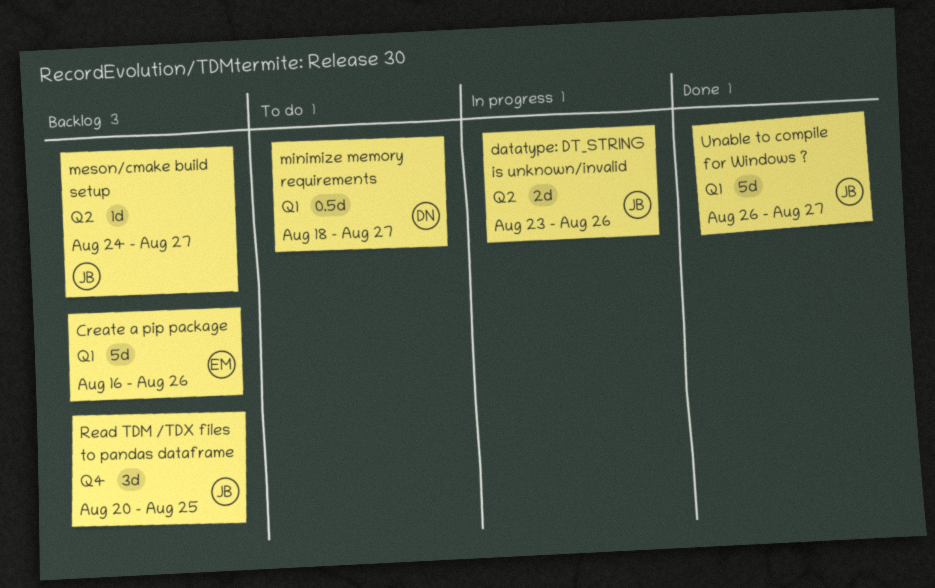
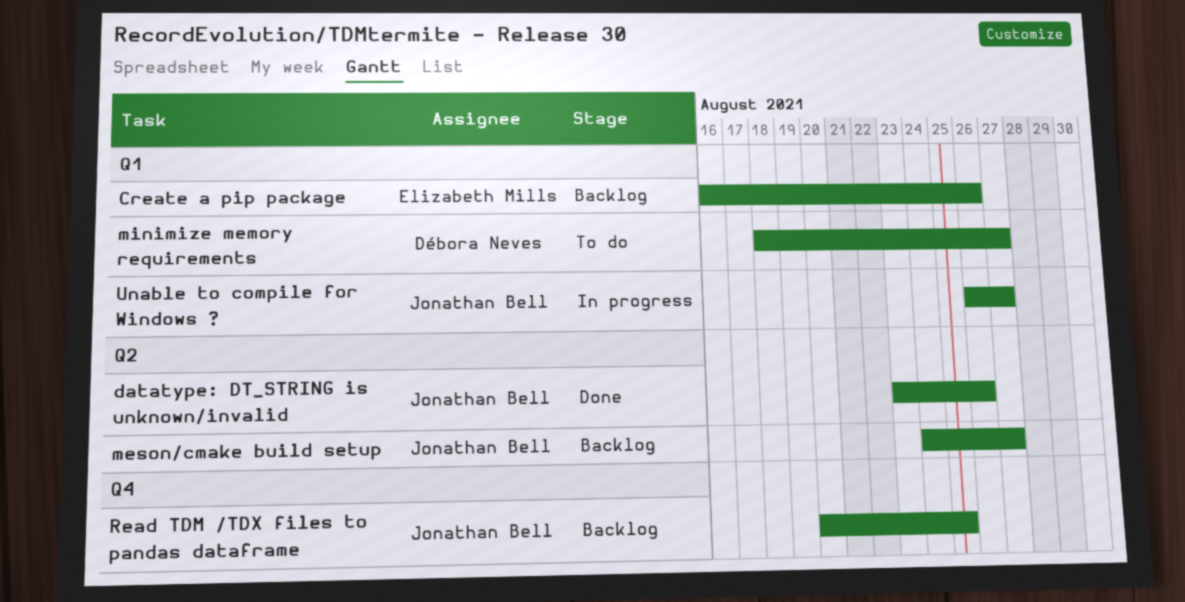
datatype: DT_STRING is unknown/invalid, status: In progress -> Done
Unable to compile for Windows ?, status: Done -> In progress

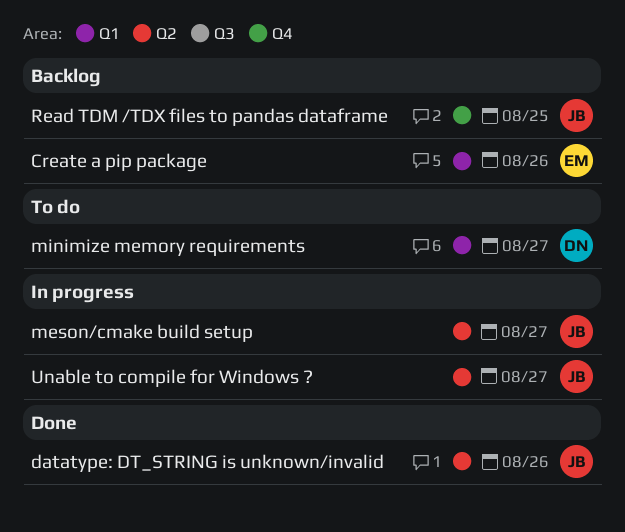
meson/cmake build setup, status: Backlog -> In progress
Unable to compile for Windows ?, label: Q1 -> Q2

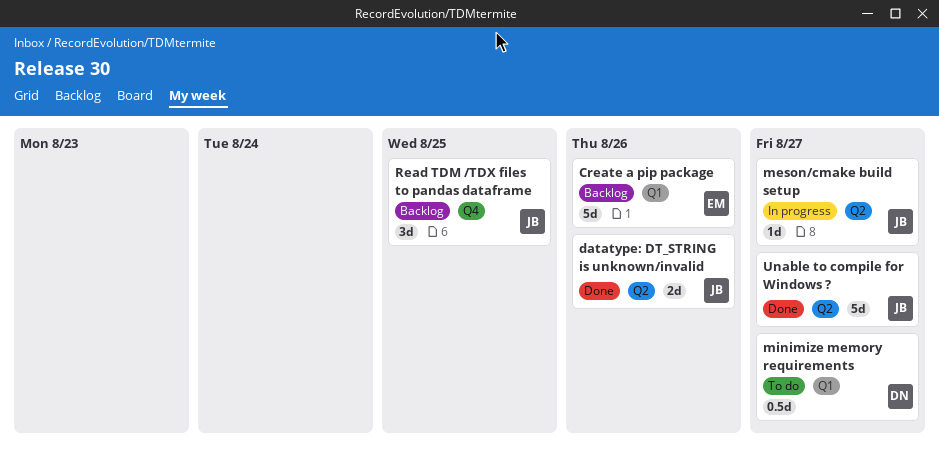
Unable to compile for Windows ?, status: In progress -> Done

